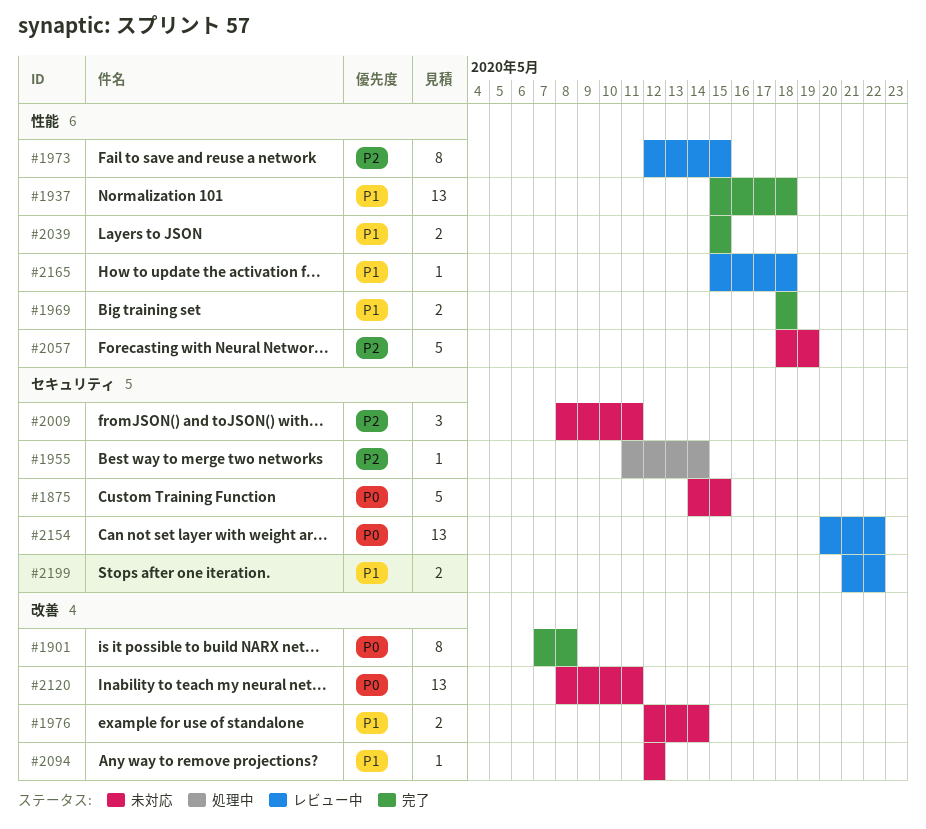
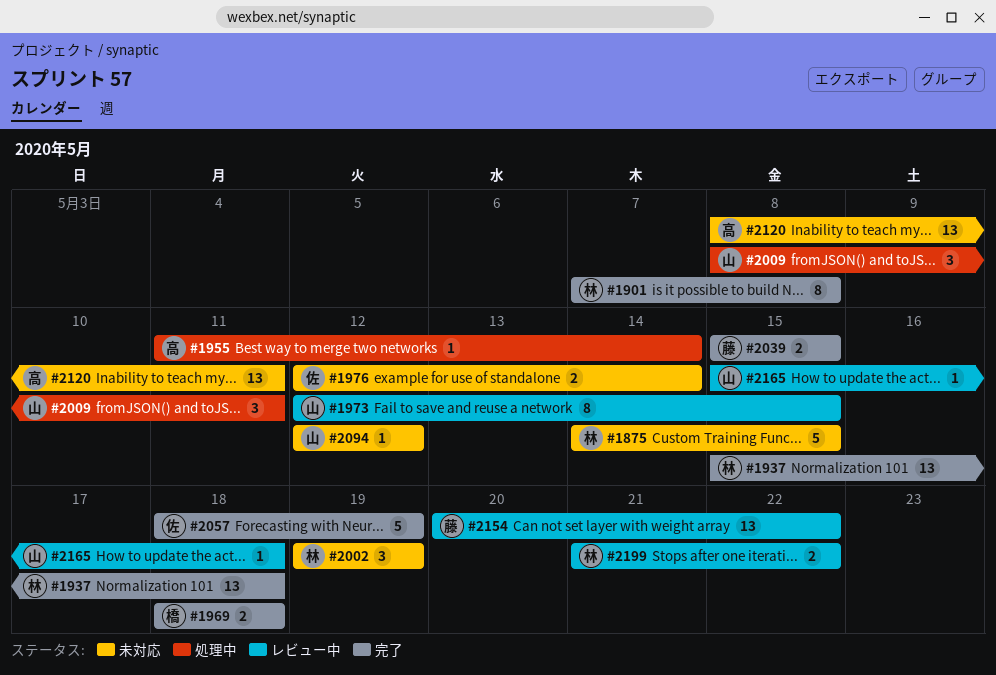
#2002: none -> present
#2009, status: 未対応 -> 処理中
#2057, status: 未対応 -> 完了

